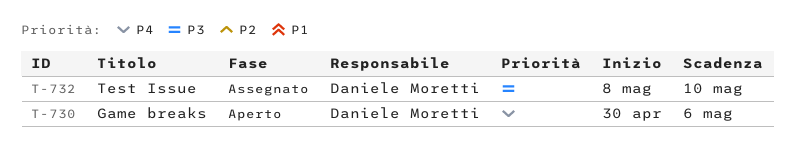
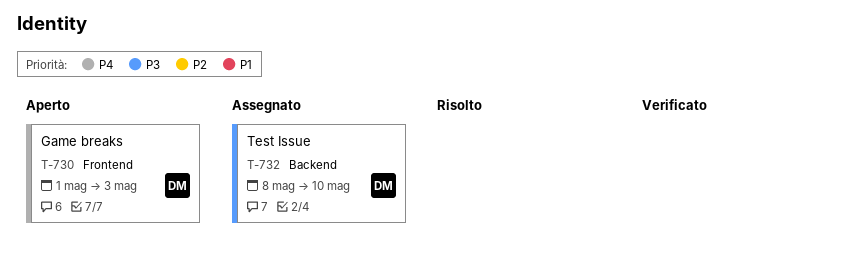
T-730, start: Apr 30 -> May 1
T-730, due: May 6 -> May 3

